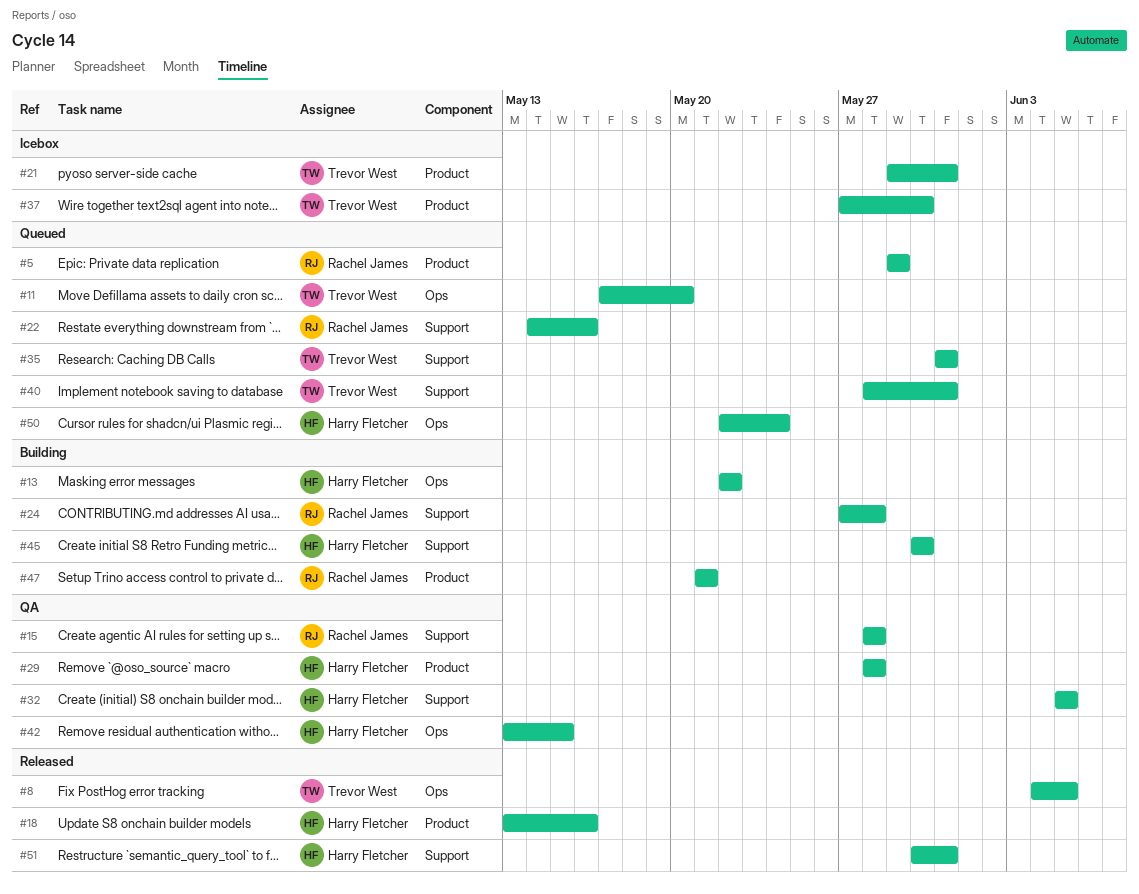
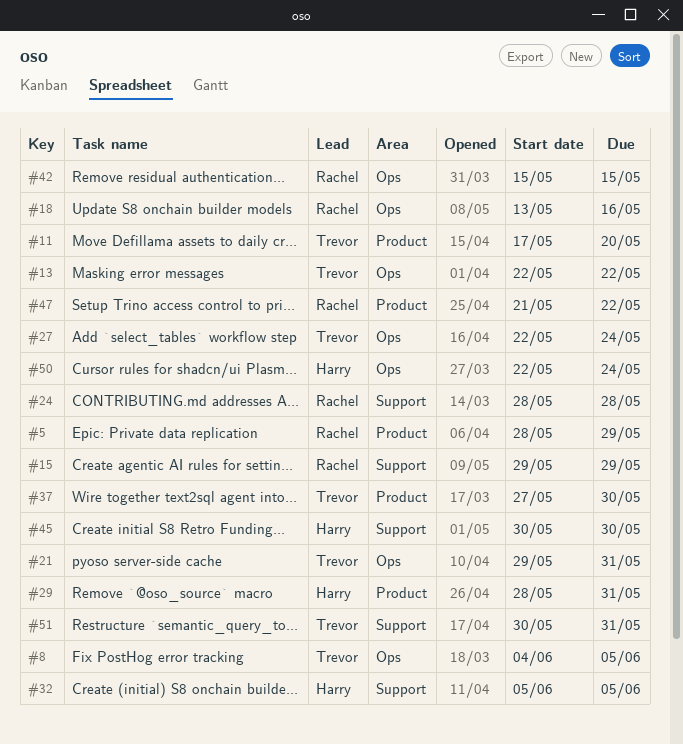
#5, start: May 29 -> May 28
#11, label: Ops -> Product
#13, owner: Harry Fletcher -> Trevor West
#15, start: May 28 -> May 29
#15, due: May 28 -> May 29
#18, owner: Harry Fletcher -> Rachel James
#18, label: Product -> Ops
#21, label: Product -> Ops
#22: present -> none
#24, start: May 27 -> May 28
#27: none -> present
#29, due: May 28 -> May 31
#35: present -> none
#40: present -> none
#42, owner: Harry Fletcher -> Rachel James
#42, start: May 13 -> May 15
#47, due: May 21 -> May 22
#51, owner: Harry Fletcher -> Trevor West

